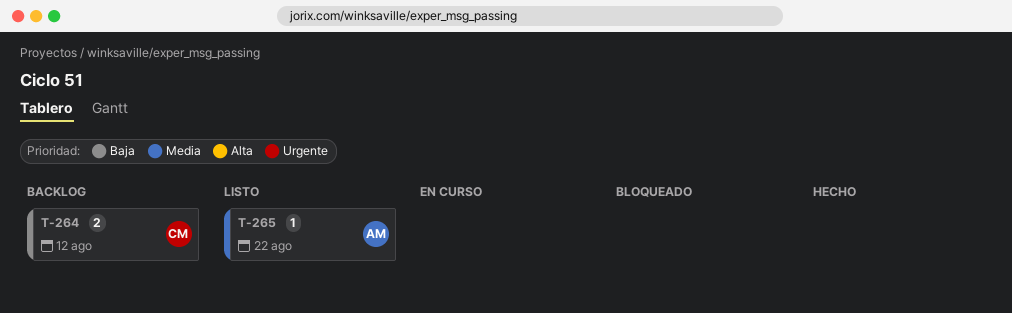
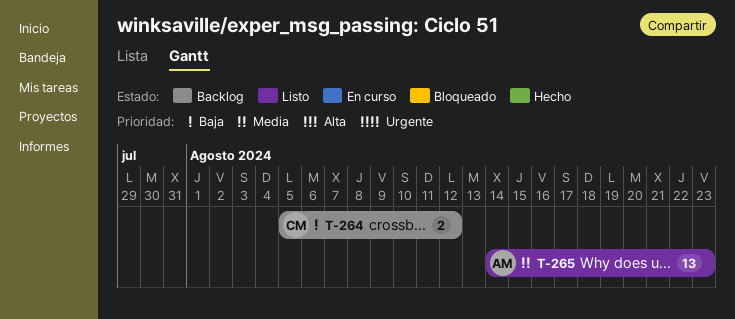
T-265, estimate: 1 -> 13
T-265, due: Aug 22 -> Aug 23

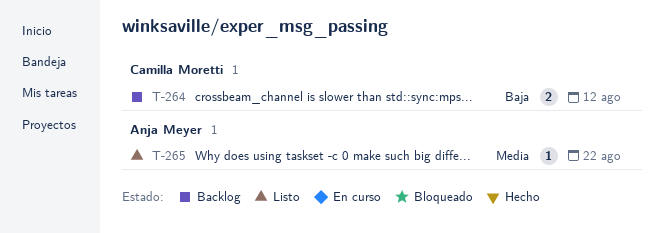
T-265, estimate: 13 -> 1
T-265, due: Aug 23 -> Aug 22

